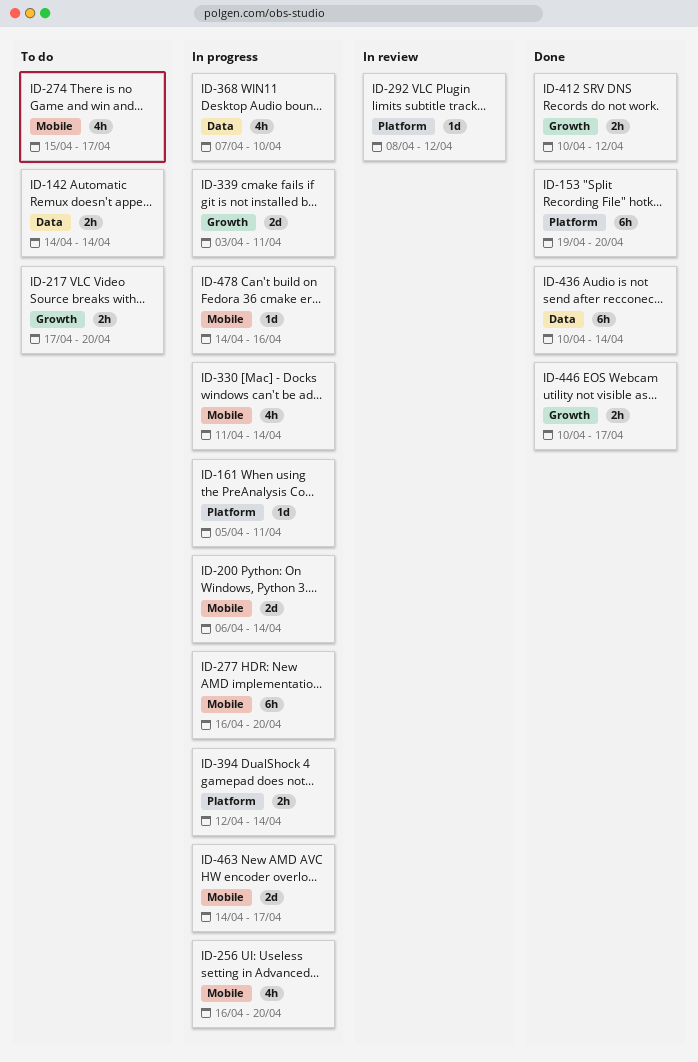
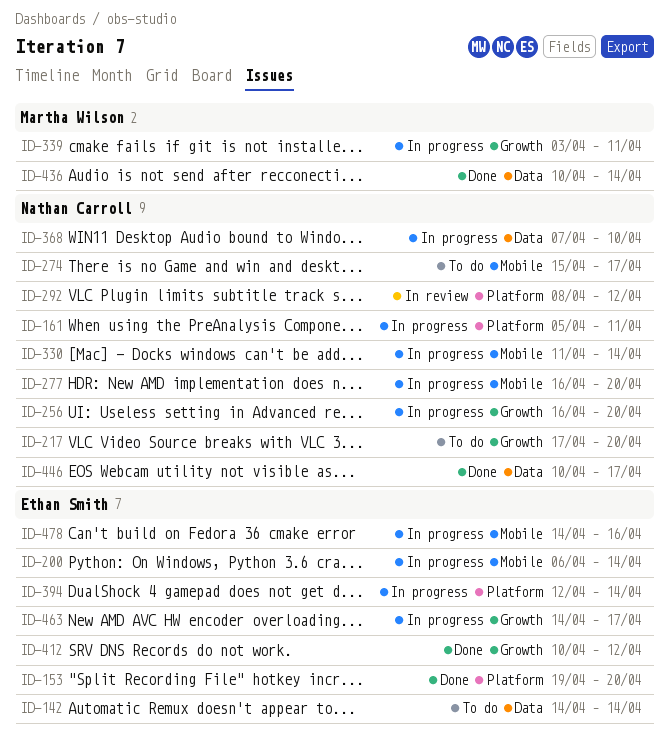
ID-256, label: Mobile -> Growth
ID-446, label: Growth -> Data
ID-463, label: Mobile -> Growth

